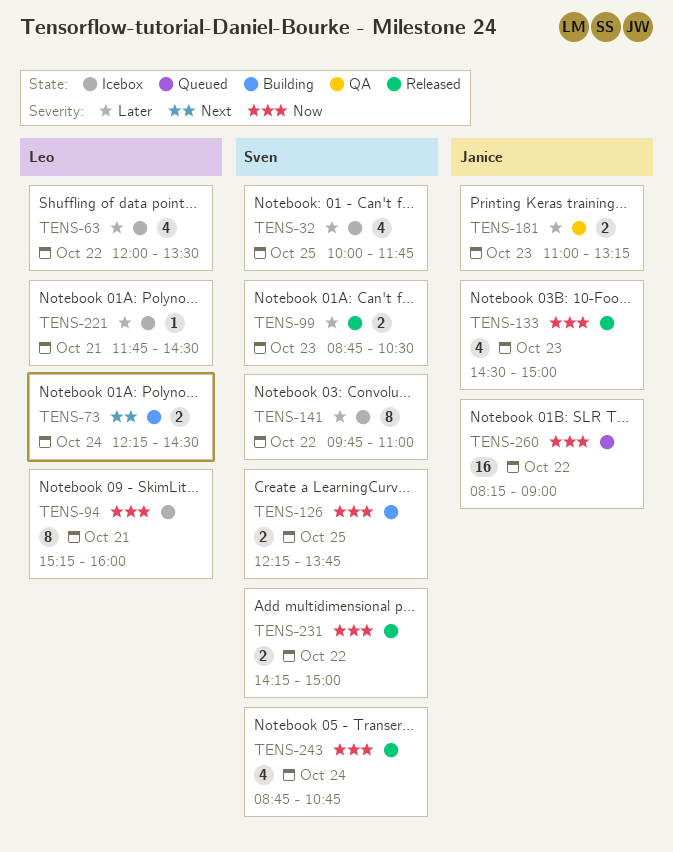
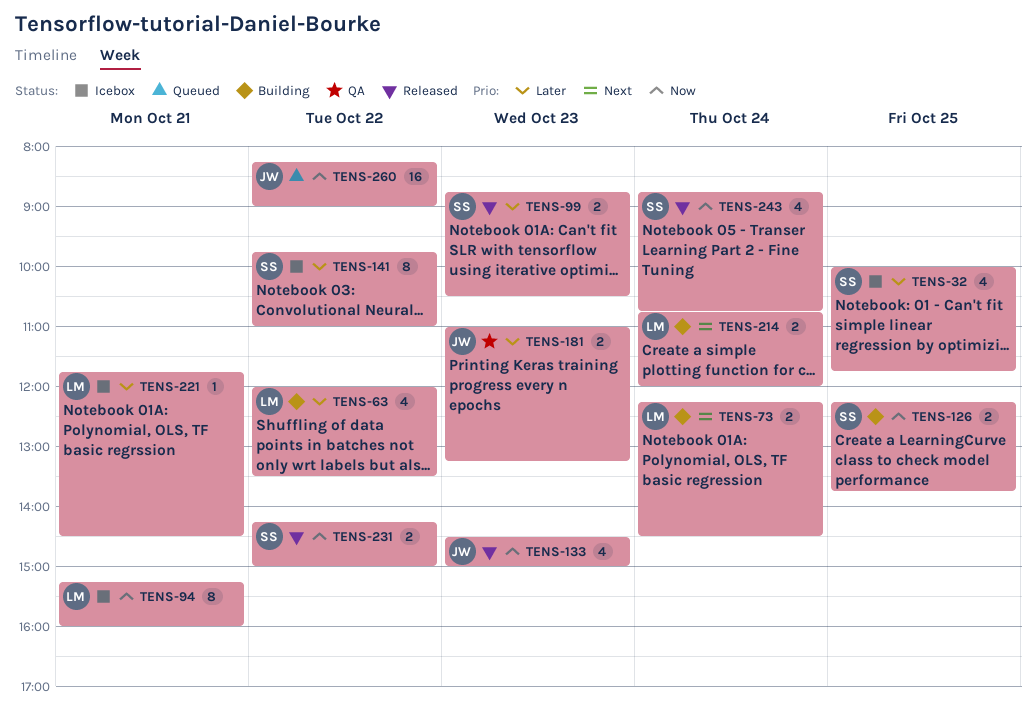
TENS-63, status: Icebox -> Building
TENS-214: none -> present

